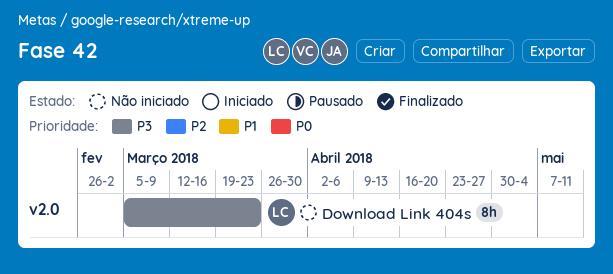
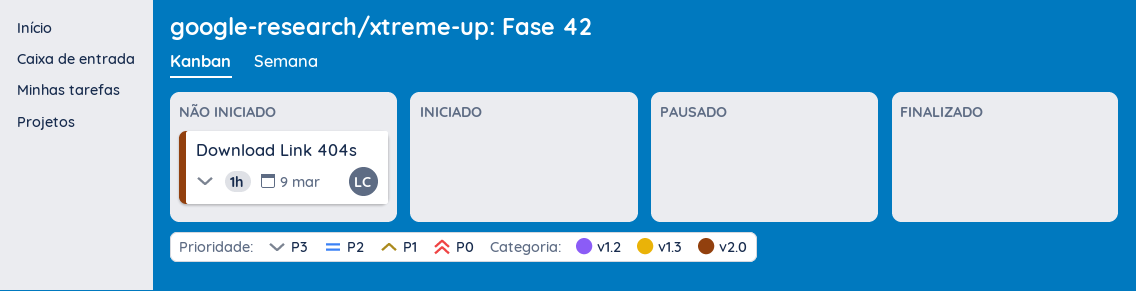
Download Link 404s, estimate: 8h -> 1h
Download Link 404s, due: Mar 23 -> Mar 9

